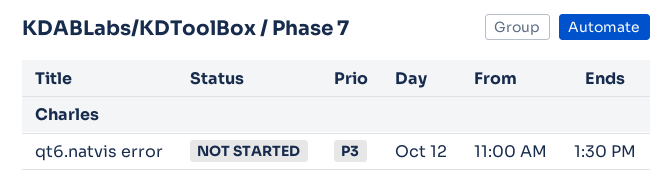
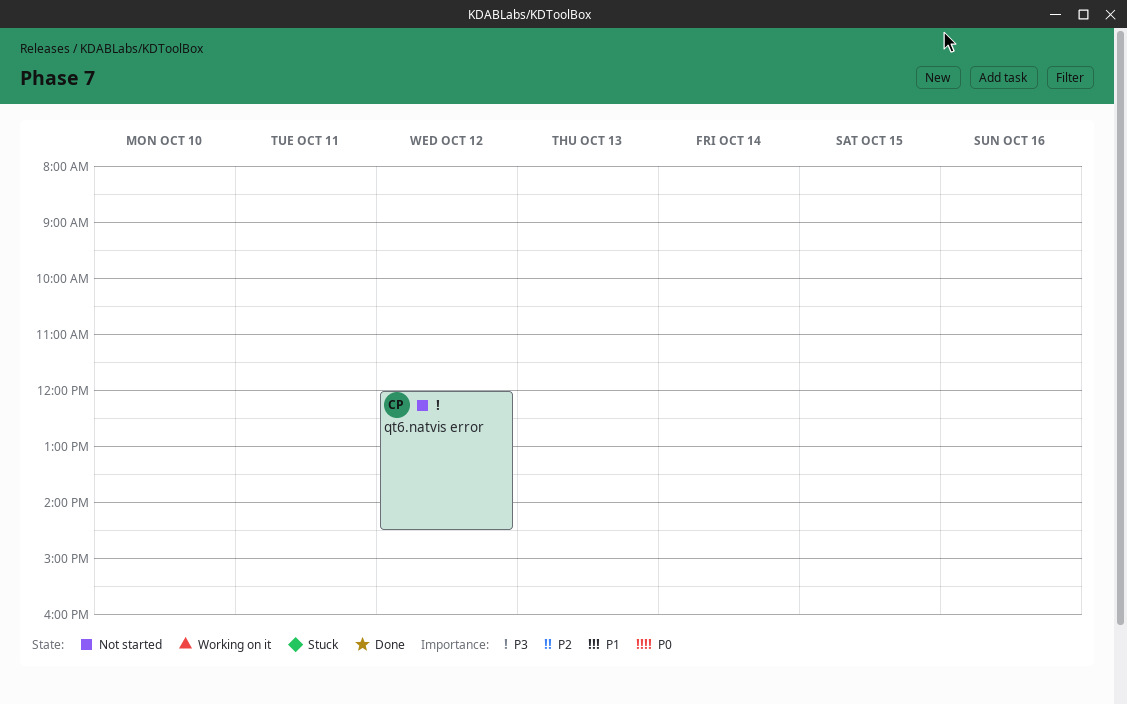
qt6.natvis error, begins: 11:00 -> 12:00
qt6.natvis error, ends: 13:30 -> 14:30

